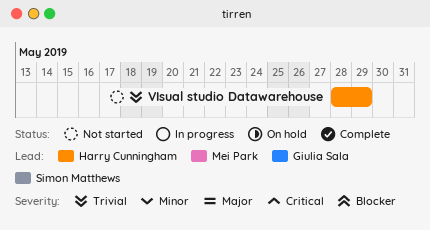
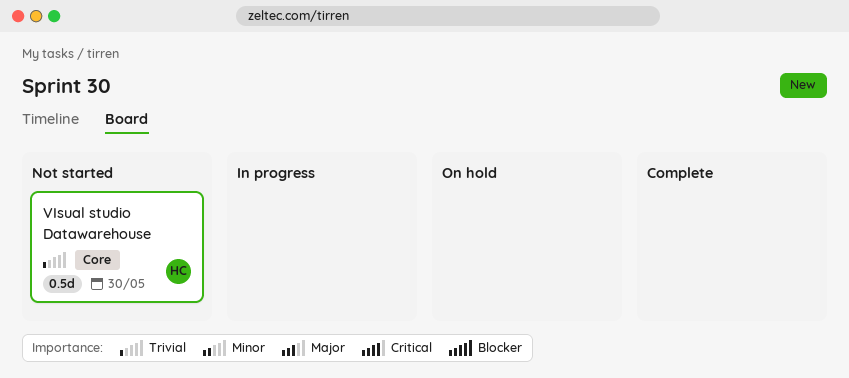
VIsual studio Datawarehouse, due: May 29 -> May 30

